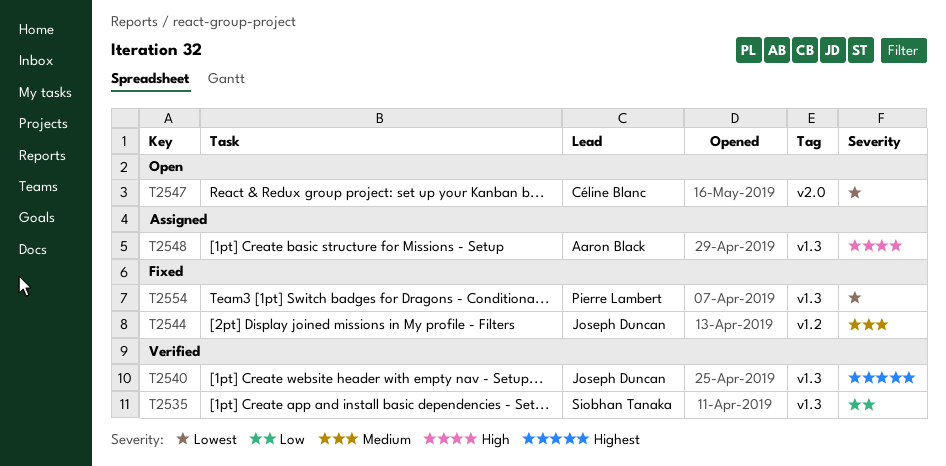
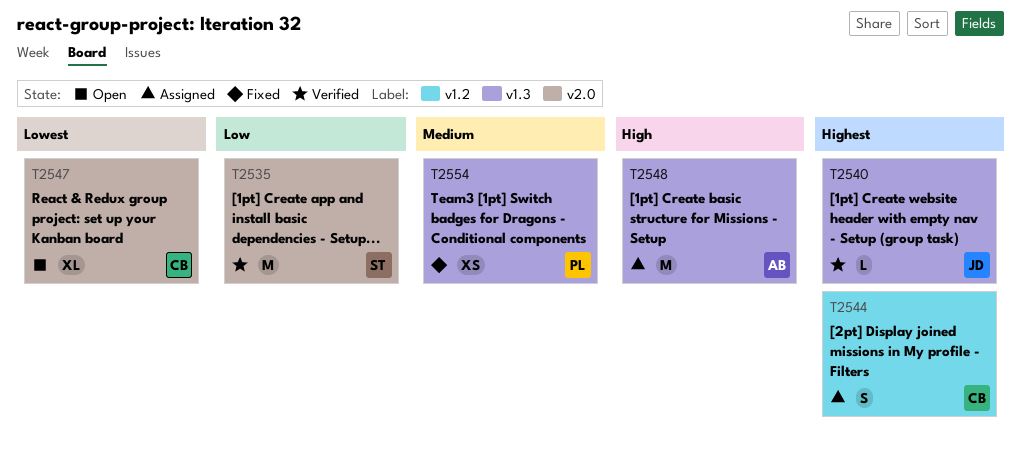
T2535, label: v1.3 -> v2.0
T2544, status: Fixed -> Assigned
T2544, owner: Joseph Duncan -> Céline Blanc
T2544, priority: Medium -> Highest
T2554, priority: Lowest -> Medium

